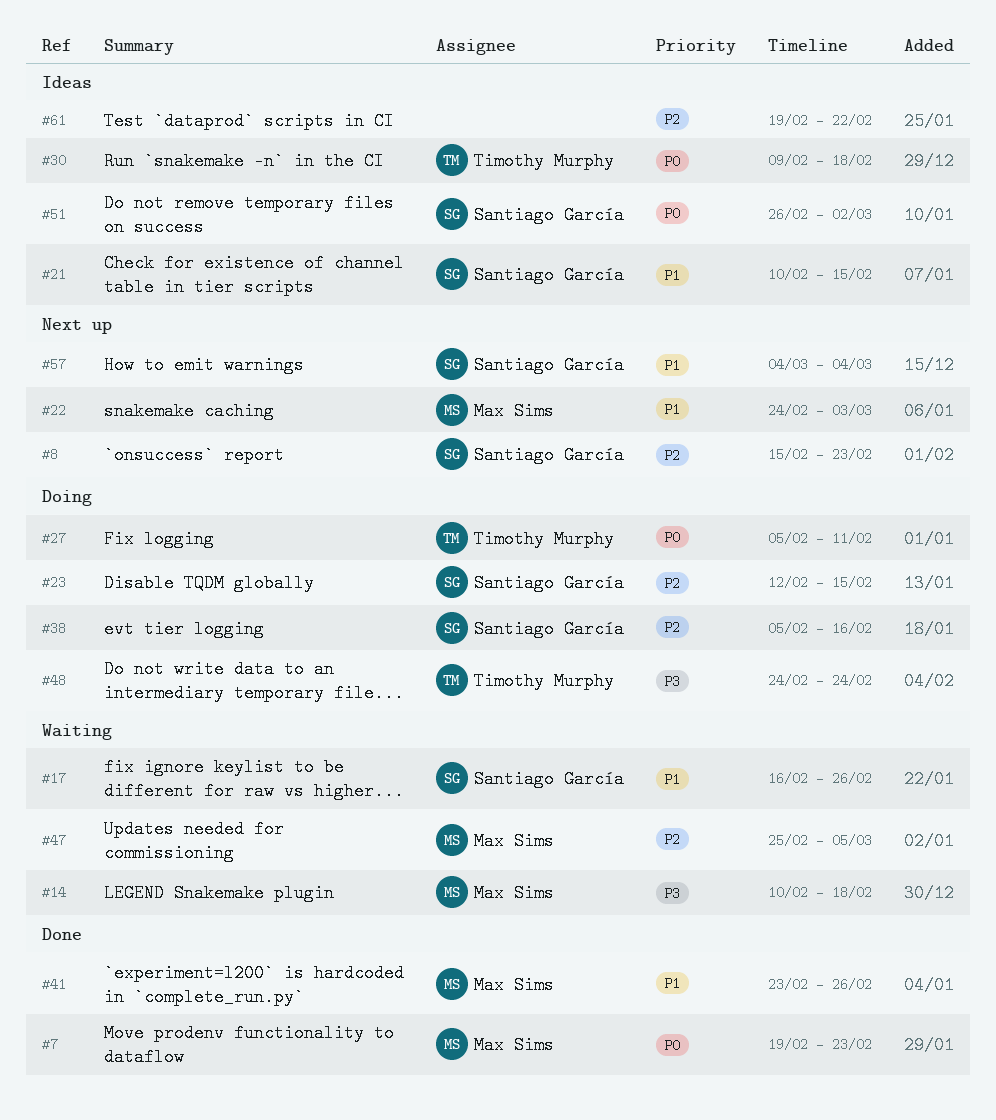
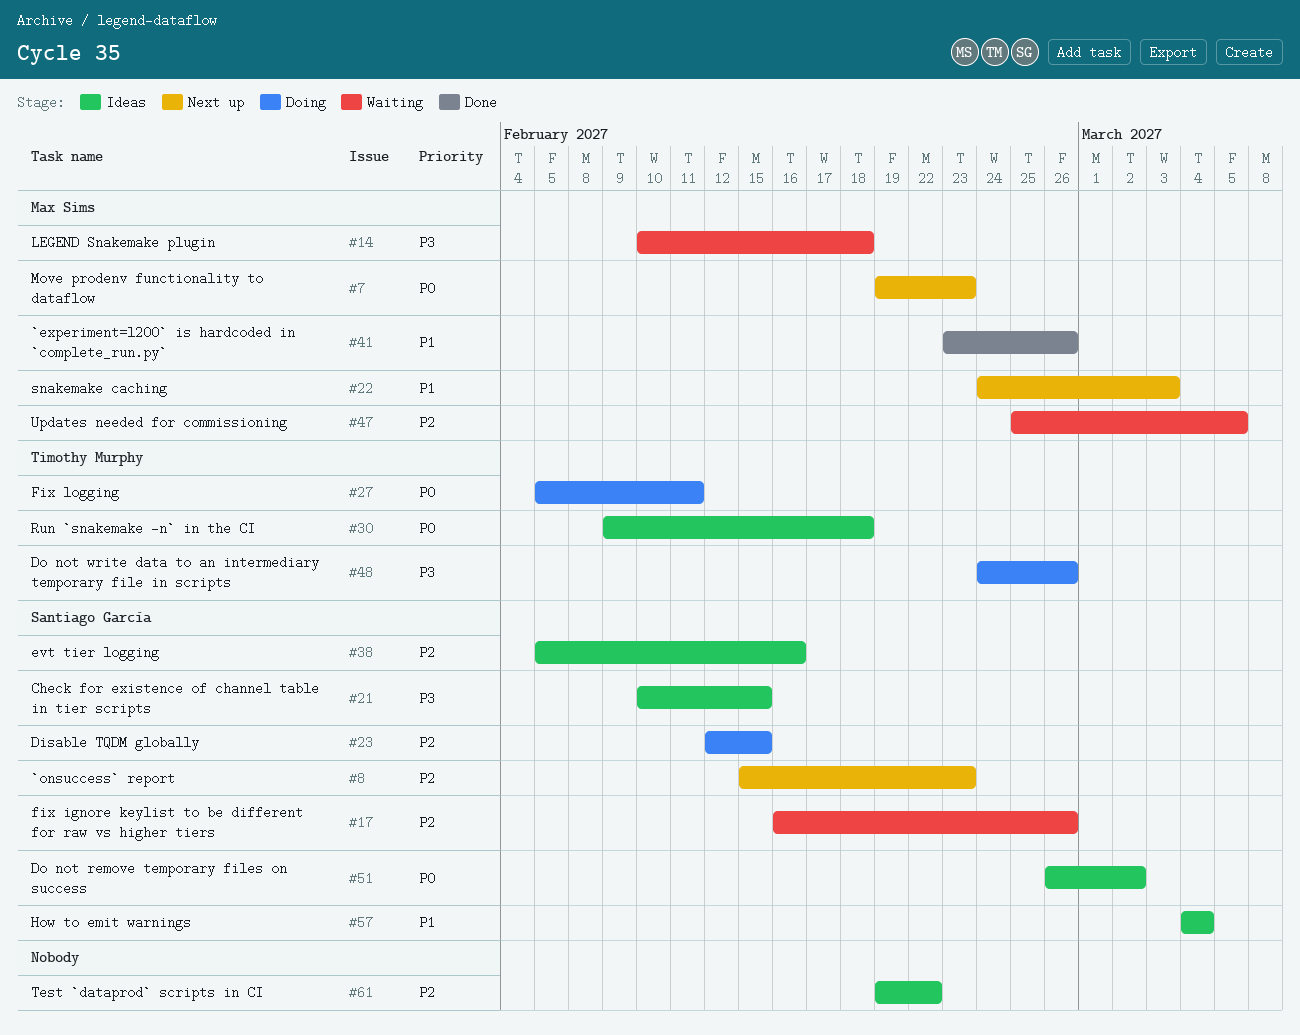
#7, status: Done -> Next up
#17, priority: P1 -> P2
#21, priority: P1 -> P3
#38, status: Doing -> Ideas
#48, due: Feb 24 -> Feb 26
#57, status: Next up -> Ideas

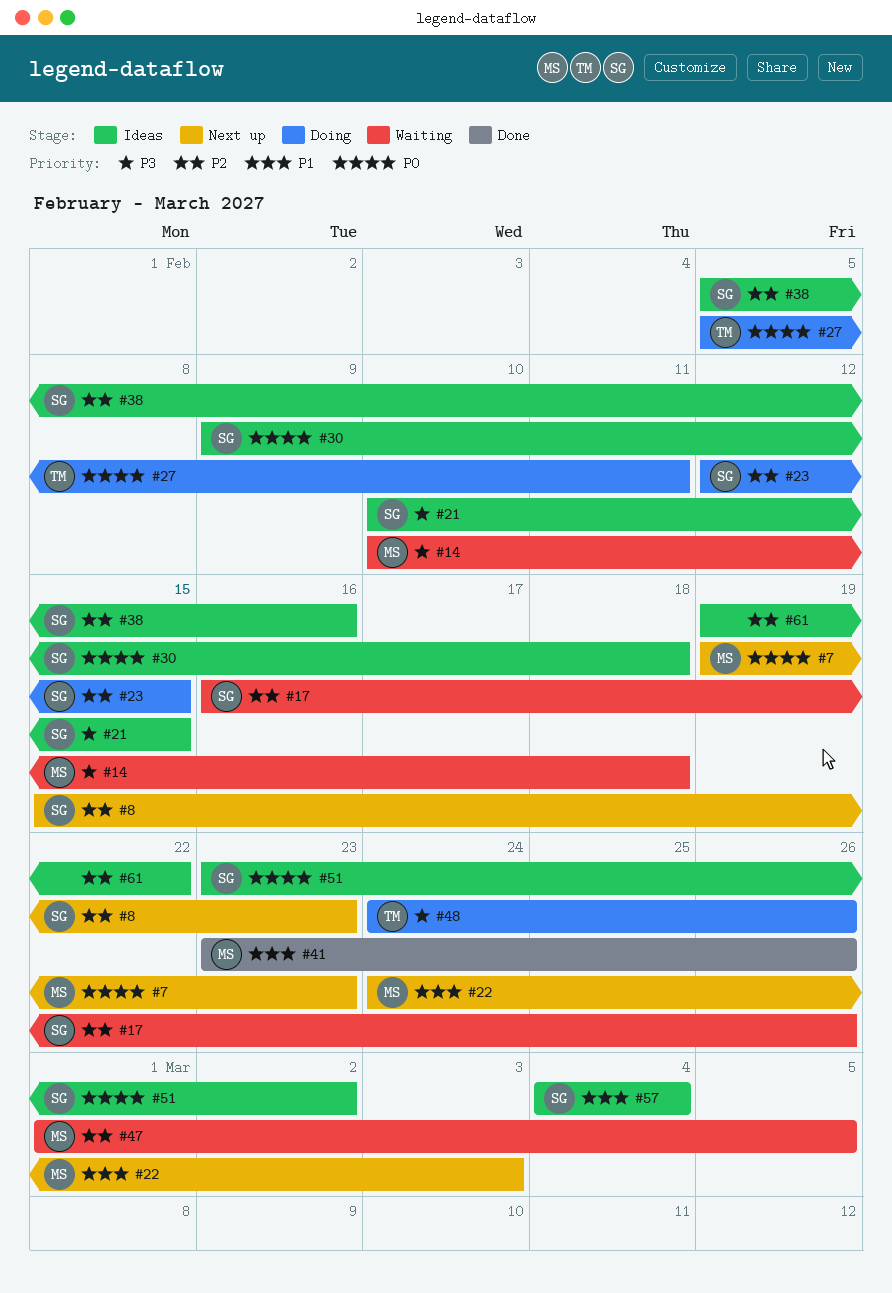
#30, owner: Timothy Murphy -> Santiago García
#47, start: Feb 25 -> Mar 1
#51, start: Feb 26 -> Feb 23

